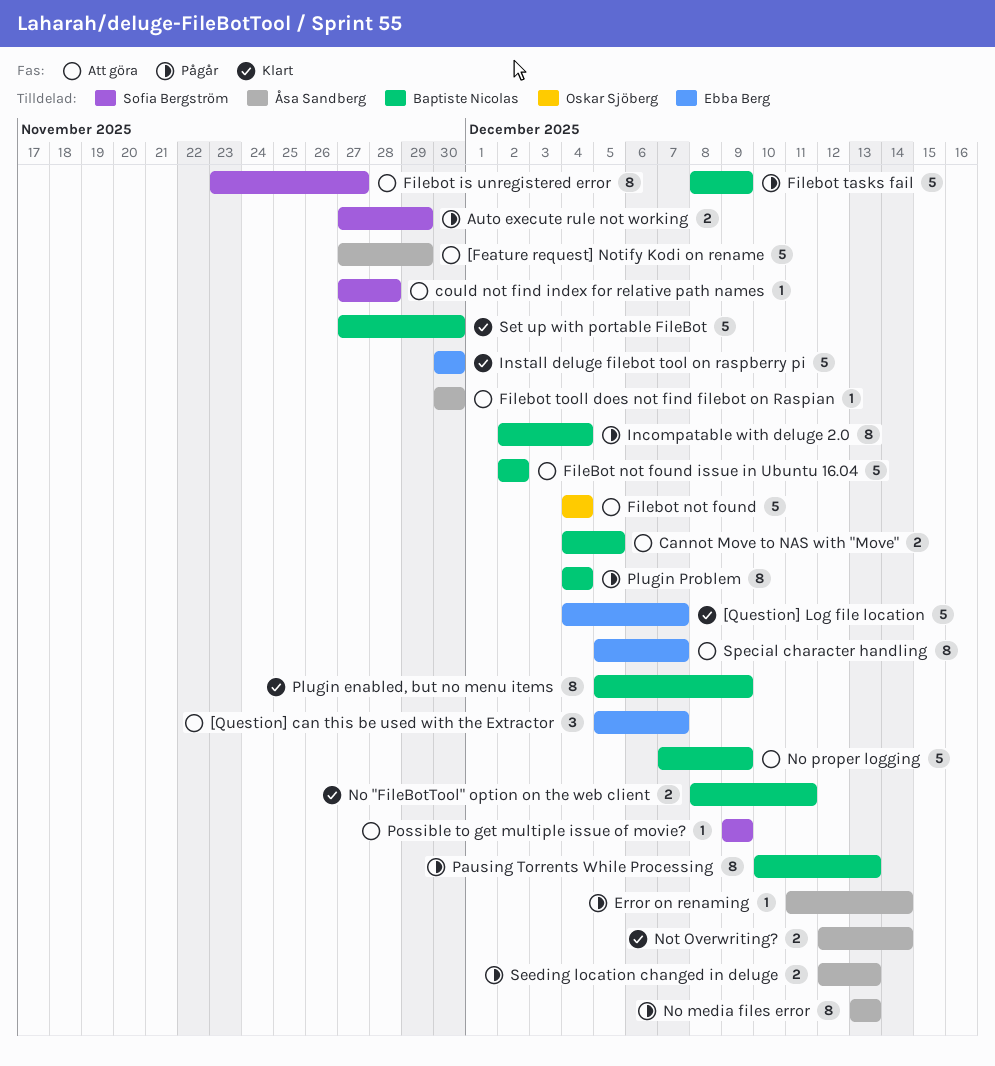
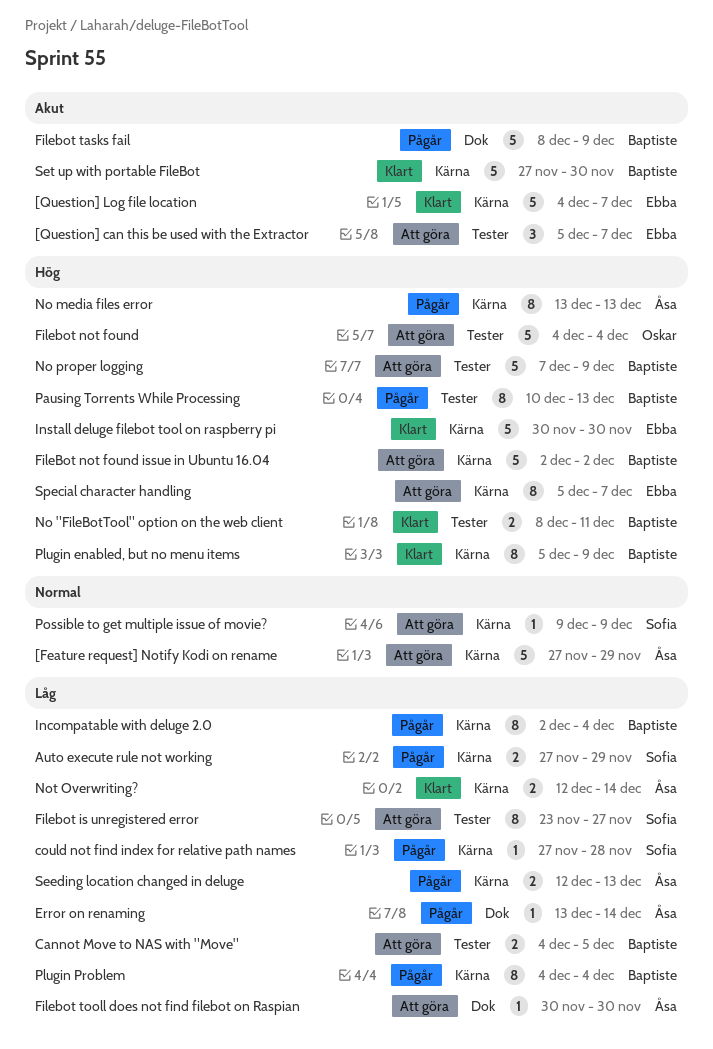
could not find index for relative path names, status: Att göra -> Pågår
Error on renaming, start: Dec 11 -> Dec 13

